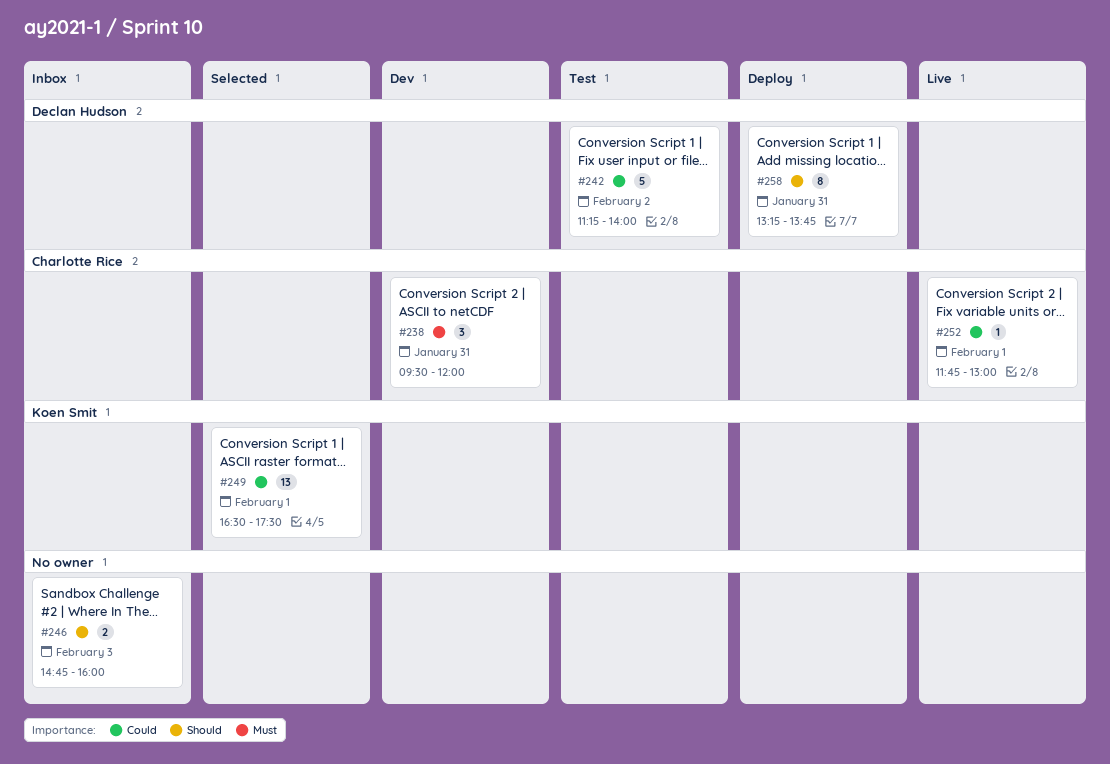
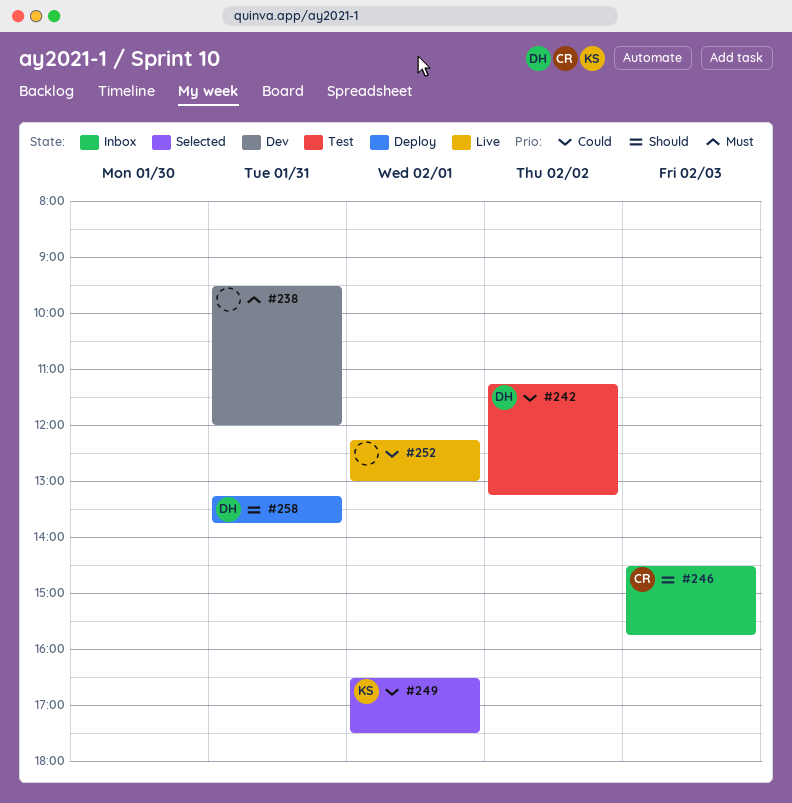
#238, owner: Charlotte Rice -> none
#242, ends: 14:00 -> 13:15
#246, owner: none -> Charlotte Rice
#246, begins: 14:45 -> 14:30
#246, ends: 16:00 -> 15:45
#252, owner: Charlotte Rice -> none
#252, begins: 11:45 -> 12:15

